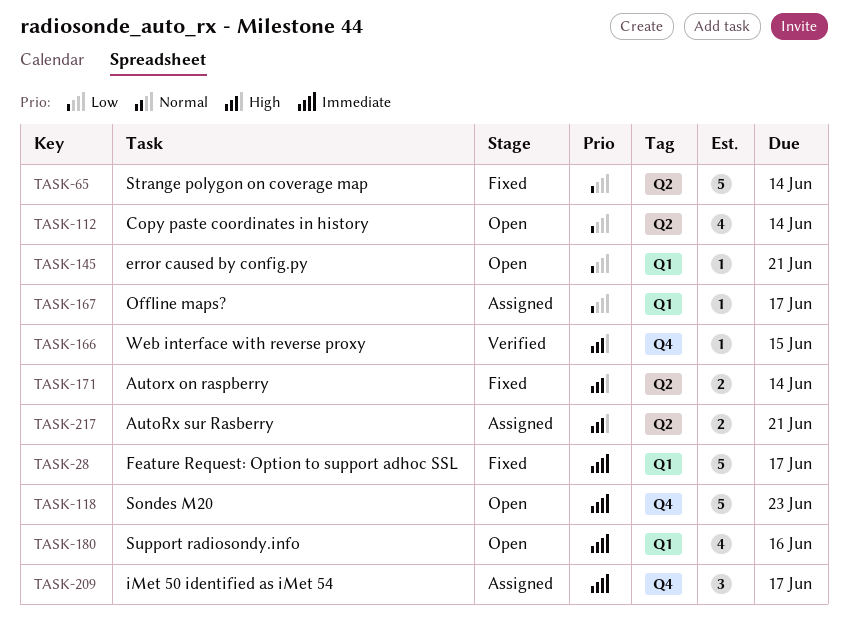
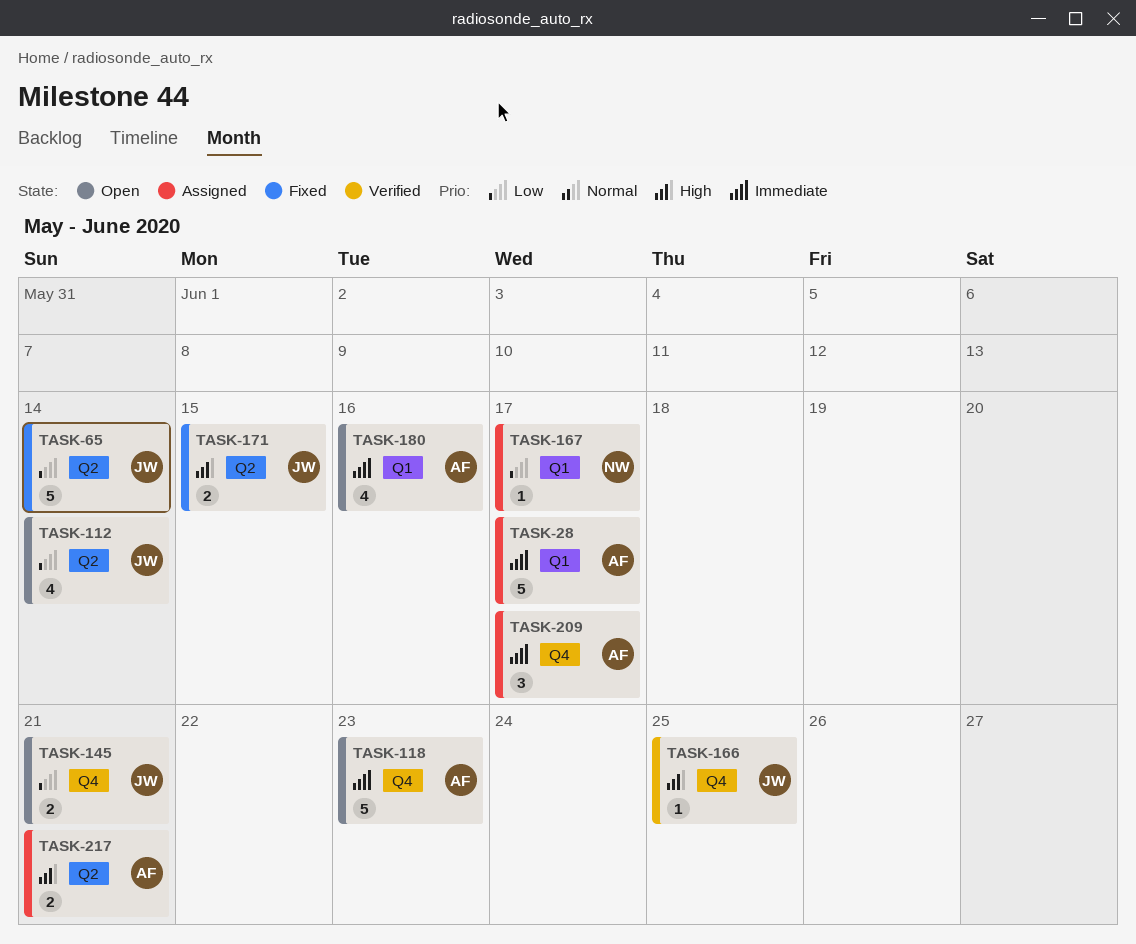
TASK-28, status: Fixed -> Assigned
TASK-145, label: Q1 -> Q4
TASK-145, estimate: 1 -> 2
TASK-166, due: Jun 15 -> Jun 25
TASK-171, due: Jun 14 -> Jun 15

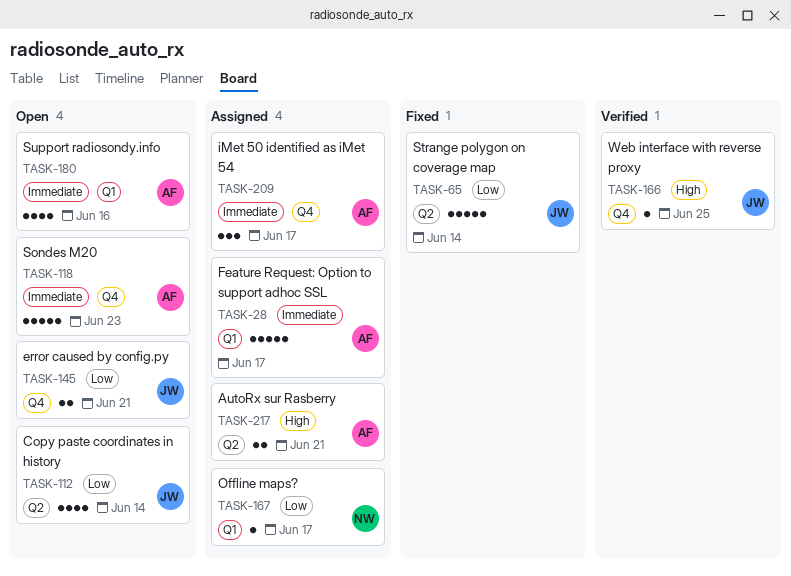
TASK-171: present -> none

